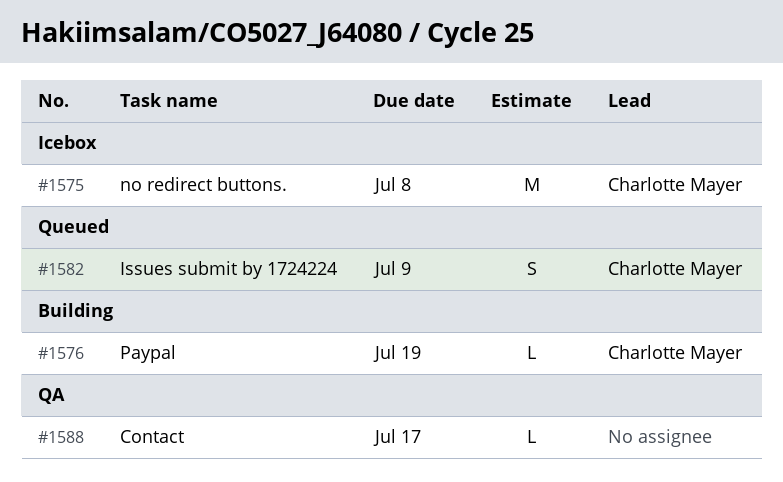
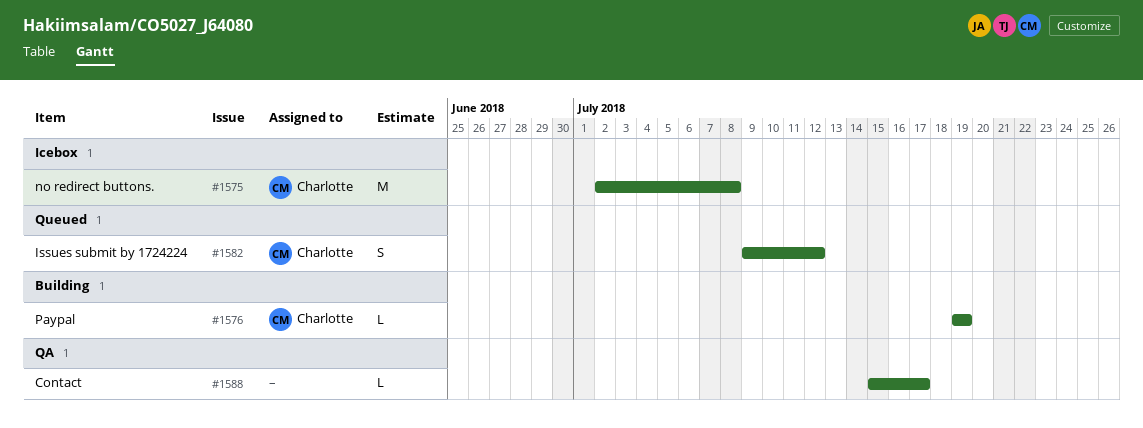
#1582, due: Jul 9 -> Jul 12

